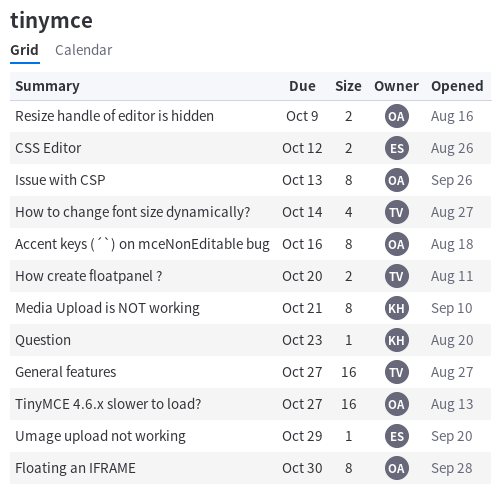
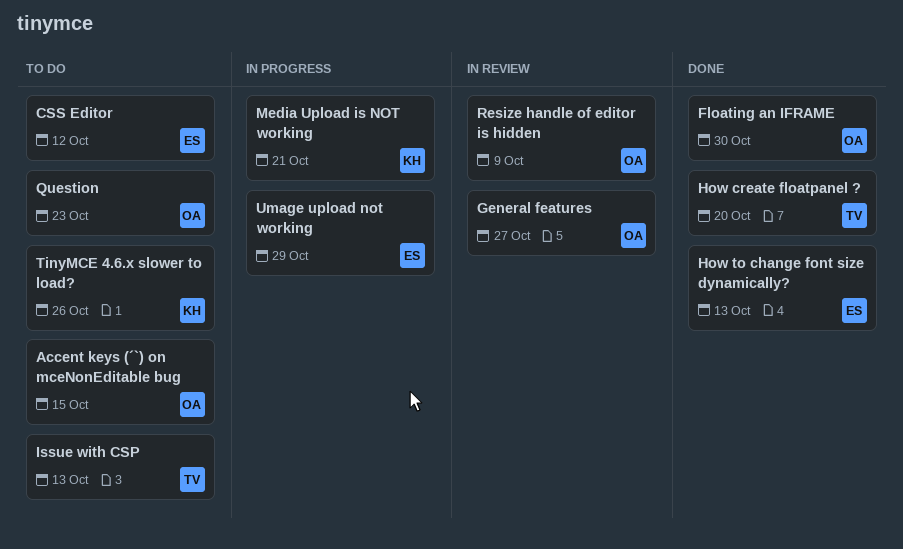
Accent keys (´`) on mceNonEditable bug, due: Oct 16 -> Oct 15
General features, owner: TV -> OA
How to change font size dynamically?, owner: TV -> ES
How to change font size dynamically?, due: Oct 14 -> Oct 13
Issue with CSP, owner: OA -> TV
Question, owner: KH -> OA
TinyMCE 4.6.x slower to load?, owner: OA -> KH
TinyMCE 4.6.x slower to load?, due: Oct 27 -> Oct 26

